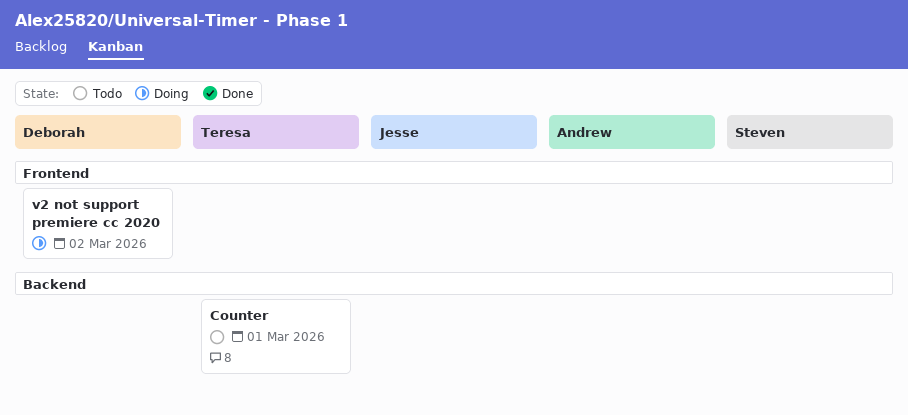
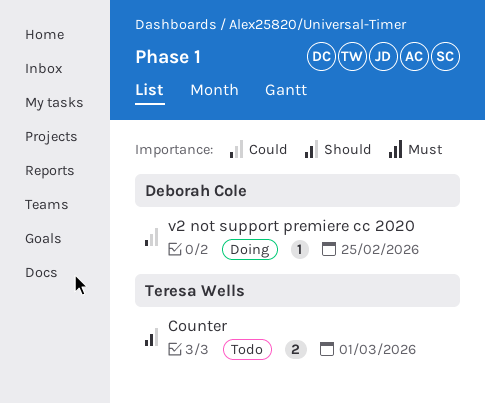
v2 not support premiere cc 2020, due: Mar 2 -> Feb 25

